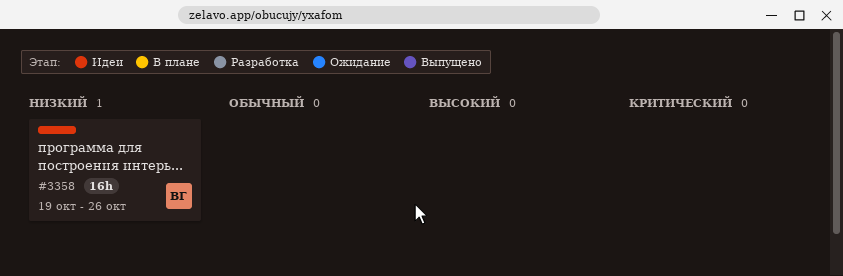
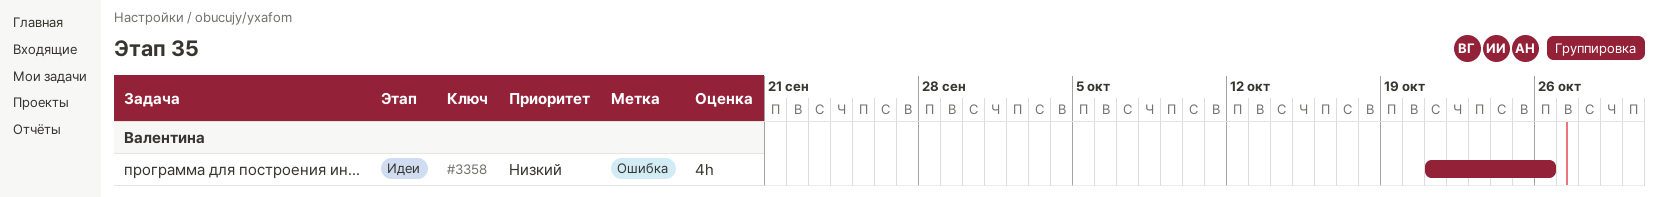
#3358, estimate: 16h -> 4h
#3358, start: Oct 19 -> Oct 21

